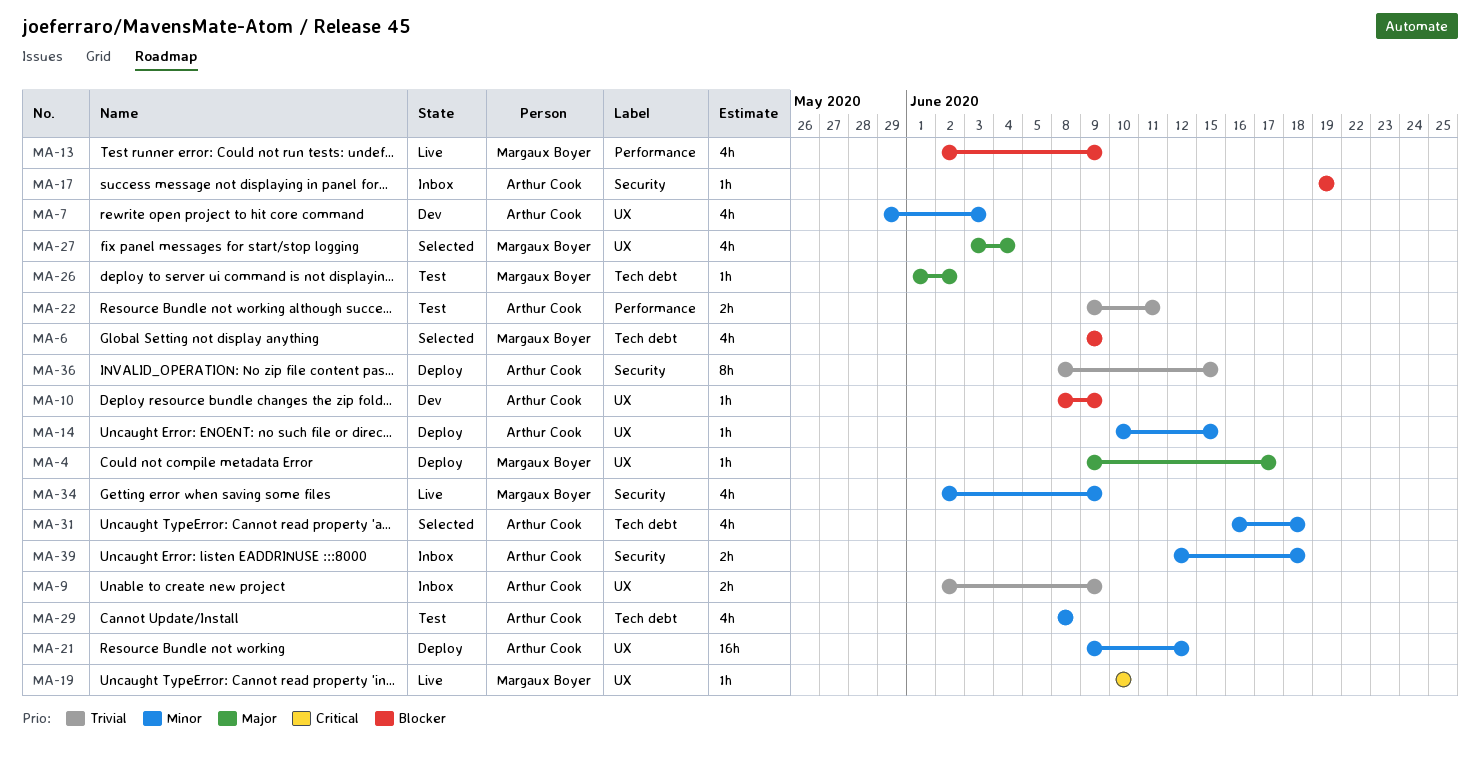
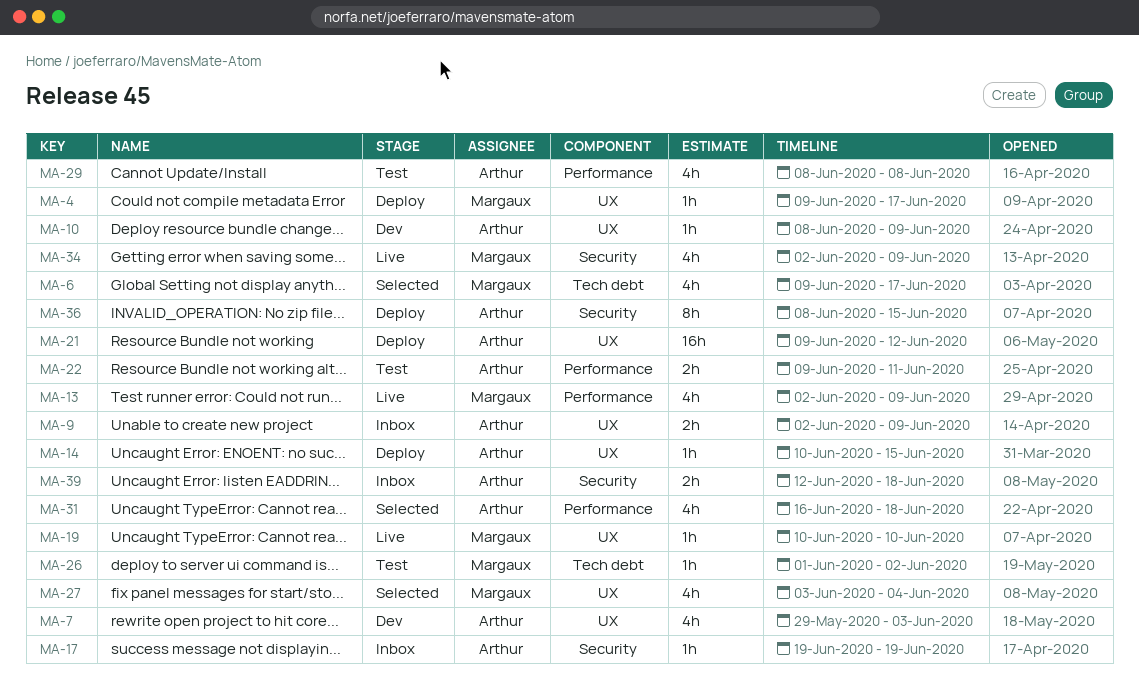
MA-6, due: Jun 9 -> Jun 17
MA-29, label: Tech debt -> Performance
MA-31, label: Tech debt -> Performance

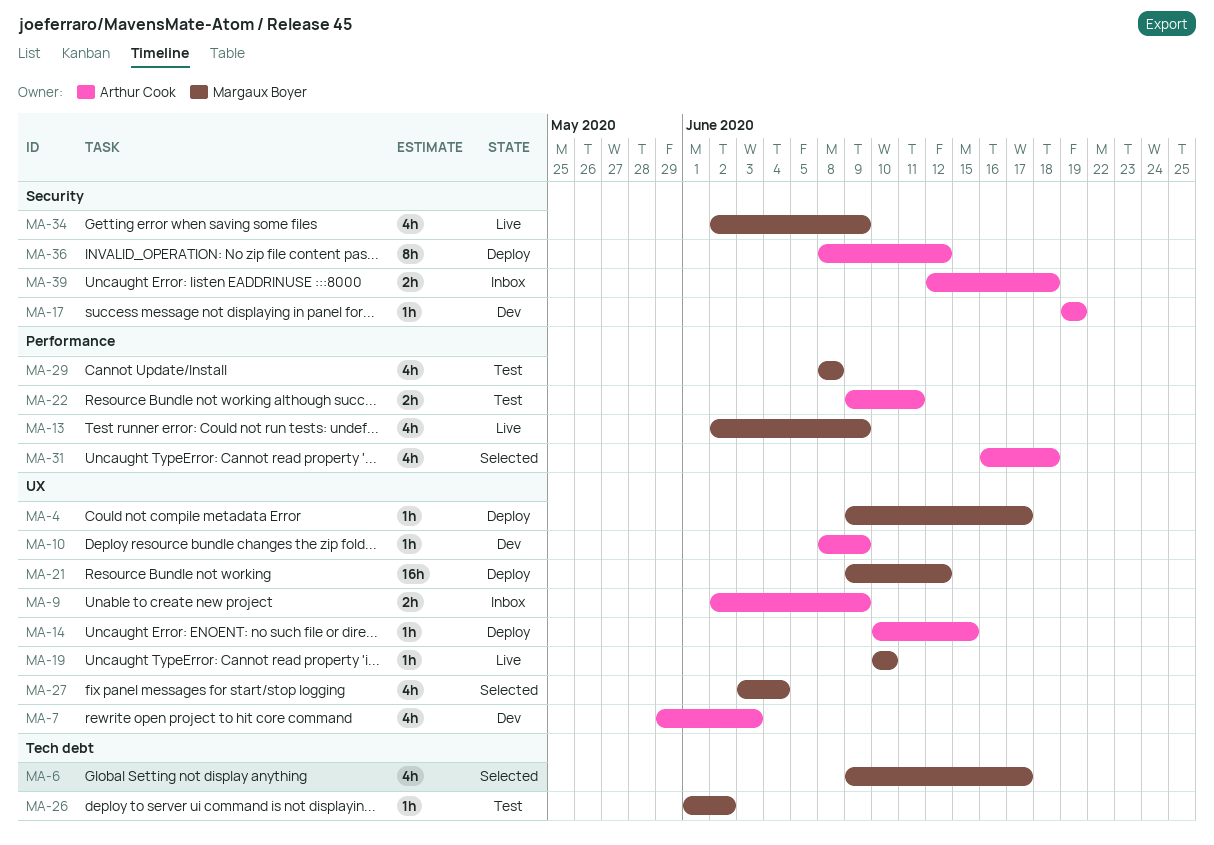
MA-17, status: Inbox -> Dev
MA-21, owner: Arthur Cook -> Margaux Boyer
MA-29, owner: Arthur Cook -> Margaux Boyer
MA-36, due: Jun 15 -> Jun 12

